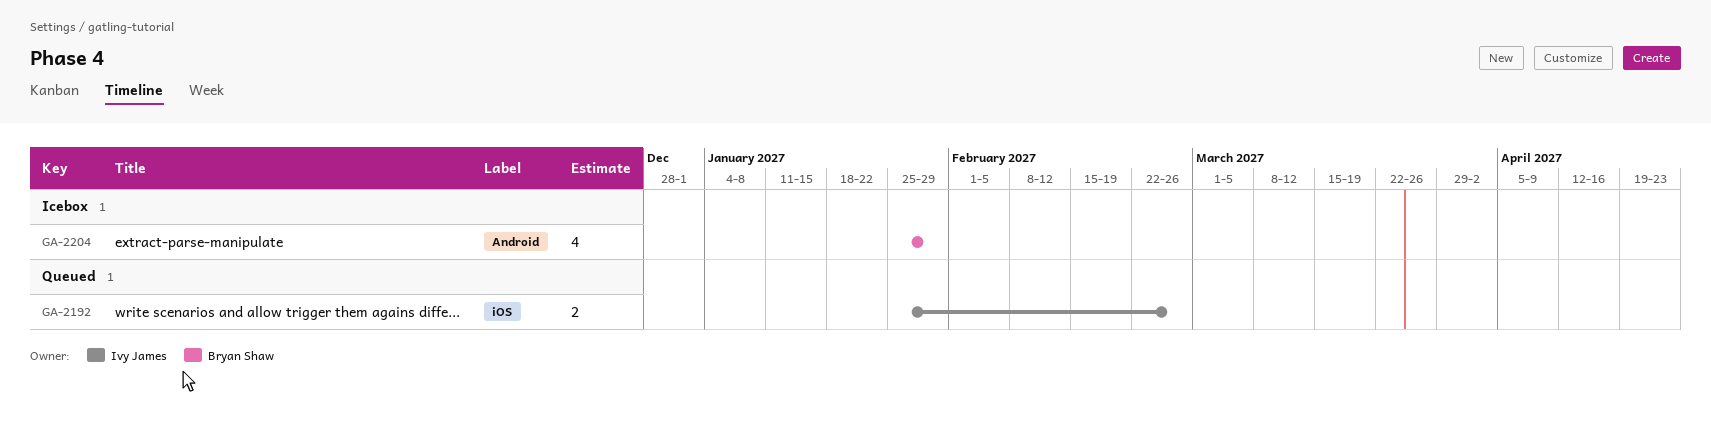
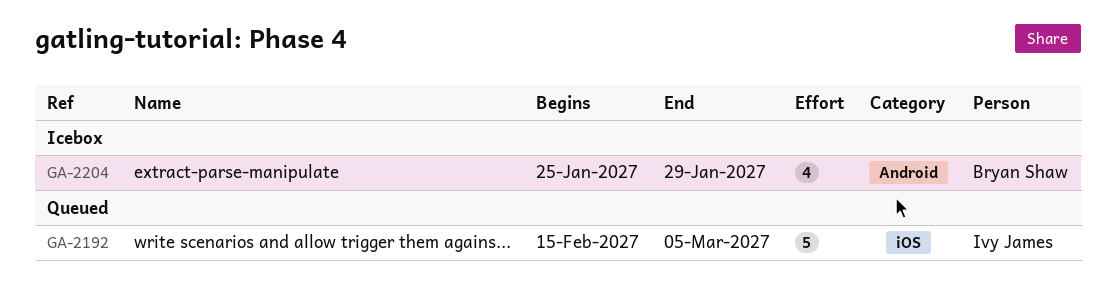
GA-2192, estimate: 2 -> 5
GA-2192, start: Jan 25 -> Feb 15
GA-2192, due: Feb 26 -> Mar 5

